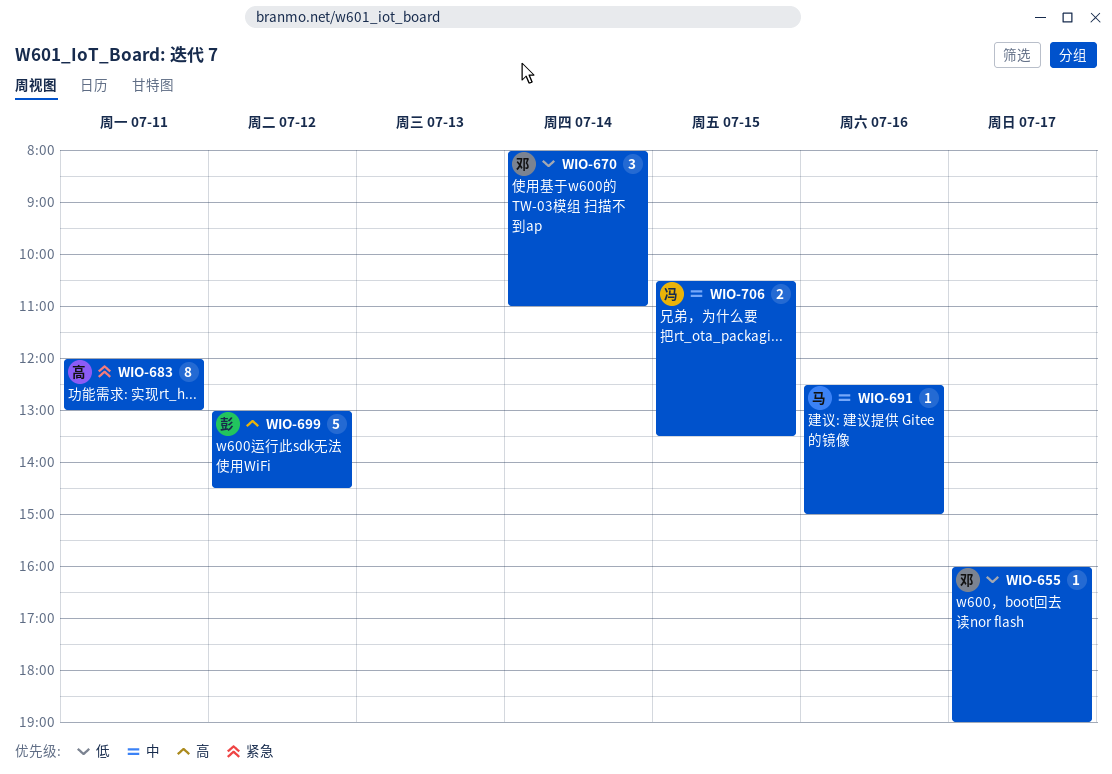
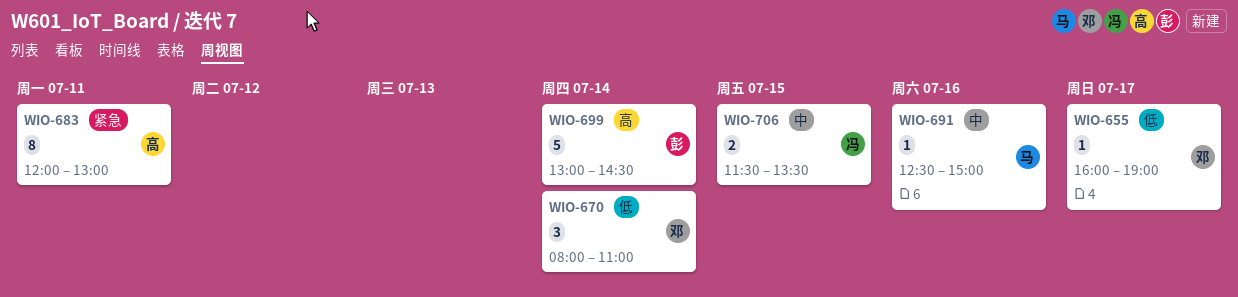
WIO-699, day: Jul 12 -> Jul 14
WIO-706, begins: 10:30 -> 11:30

